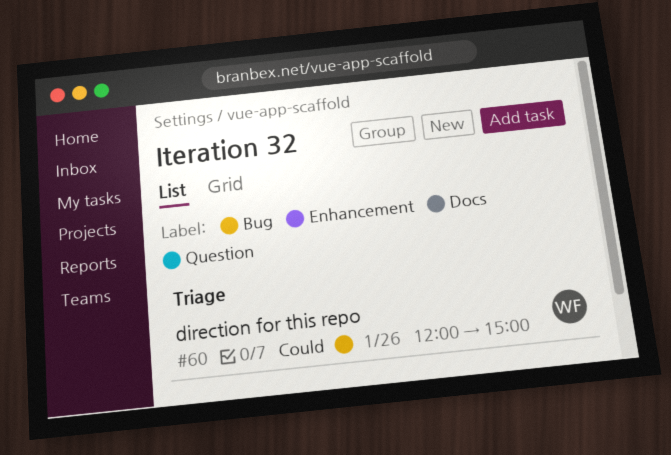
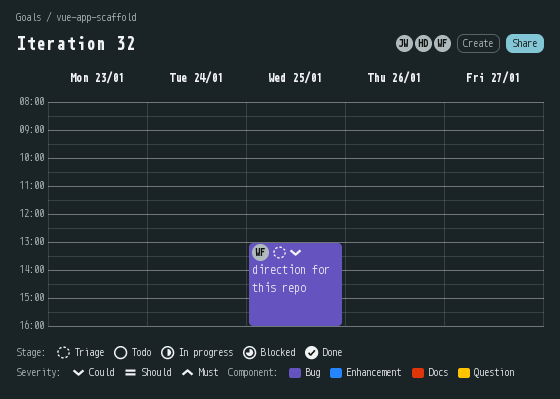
direction for this repo, day: Jan 26 -> Jan 25
direction for this repo, begins: 12:00 -> 13:00
direction for this repo, ends: 15:00 -> 16:00

